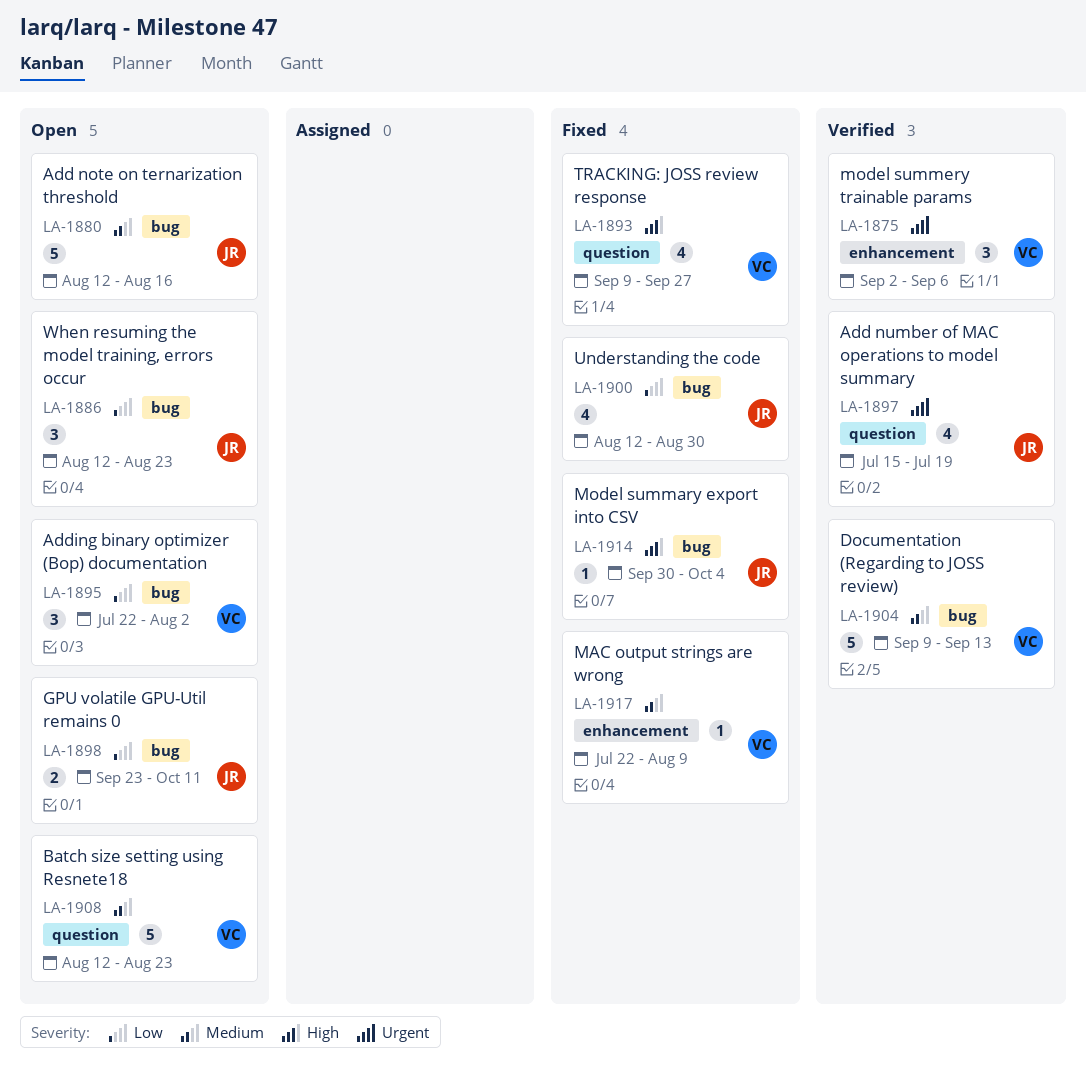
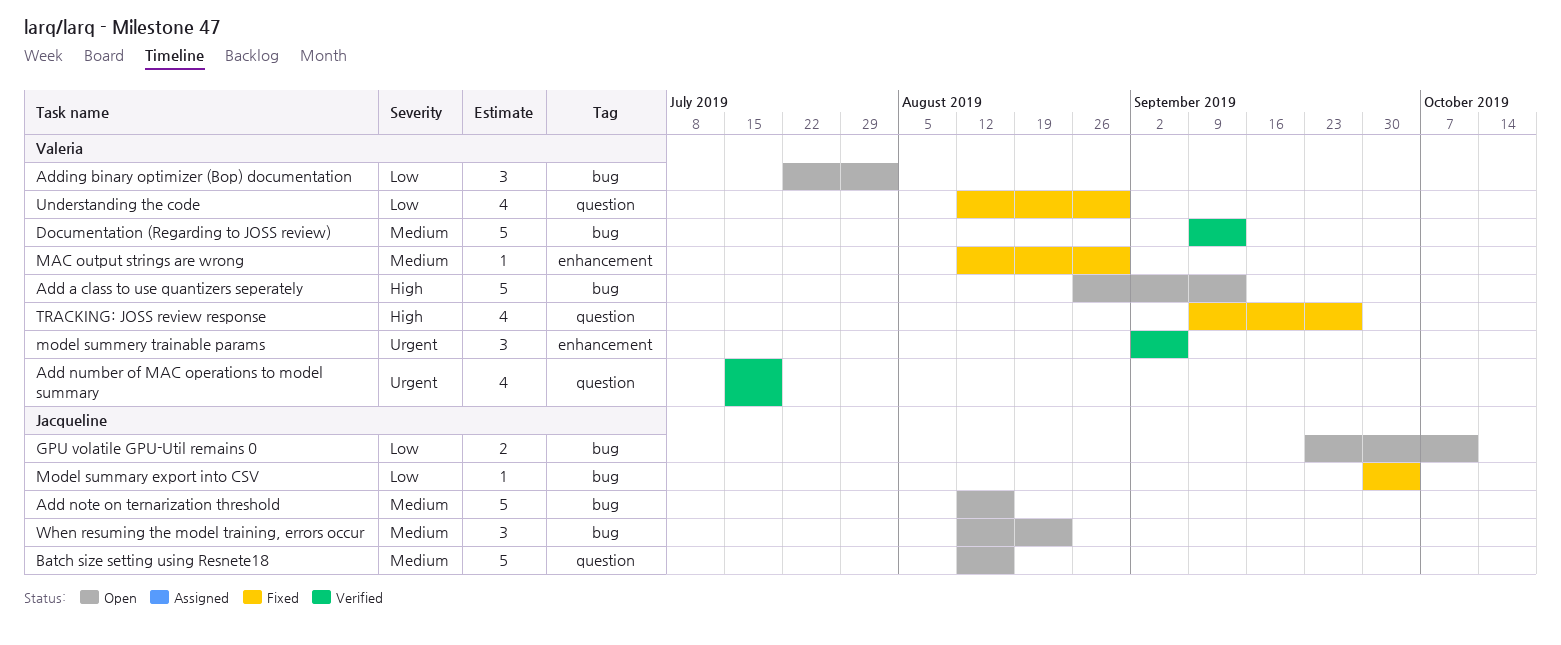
Add a class to use quantizers seperately: none -> present
Add number of MAC operations to model summary, owner: Jacqueline -> Valeria
Batch size setting using Resnete18, owner: Valeria -> Jacqueline
Batch size setting using Resnete18, due: Aug 23 -> Aug 16
MAC output strings are wrong, start: Jul 22 -> Aug 12
MAC output strings are wrong, due: Aug 9 -> Aug 30
Model summary export into CSV, priority: High -> Low
Understanding the code, owner: Jacqueline -> Valeria
Understanding the code, label: bug -> question
When resuming the model training, errors occur, priority: Low -> Medium

